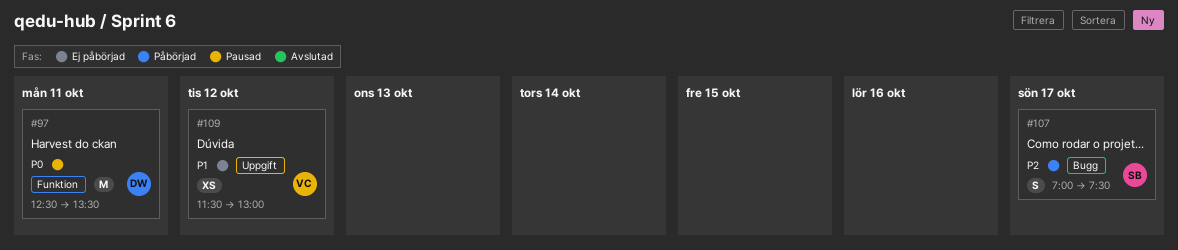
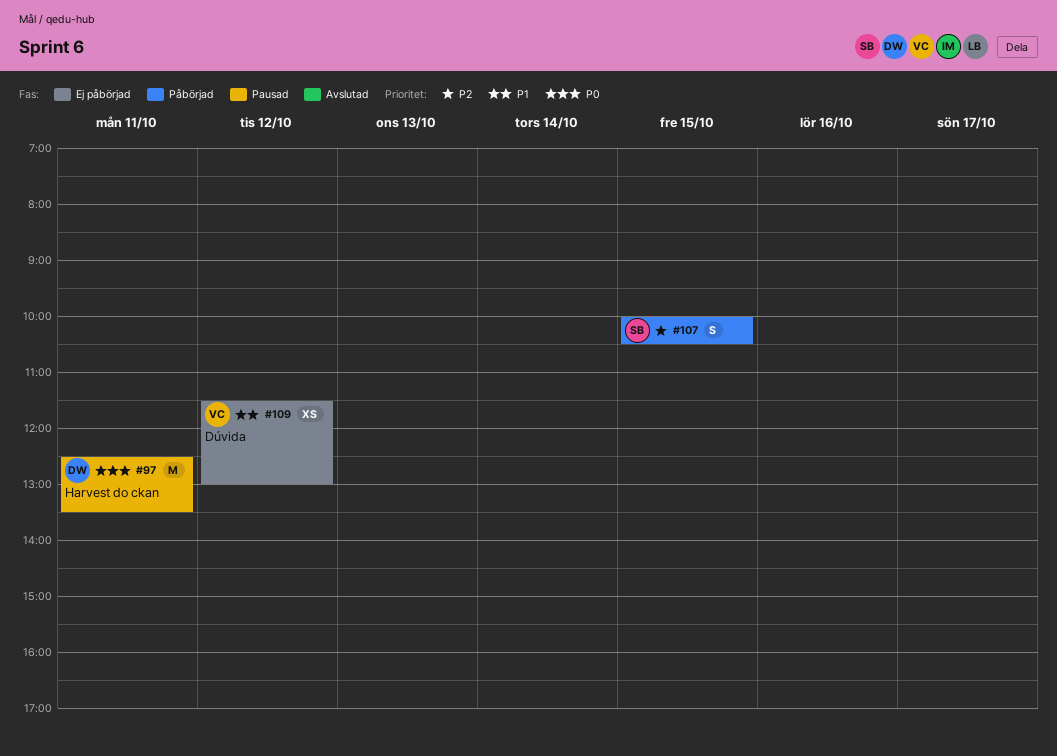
#107, day: Oct 17 -> Oct 15
#107, begins: 07:00 -> 10:00
#107, ends: 07:30 -> 10:30

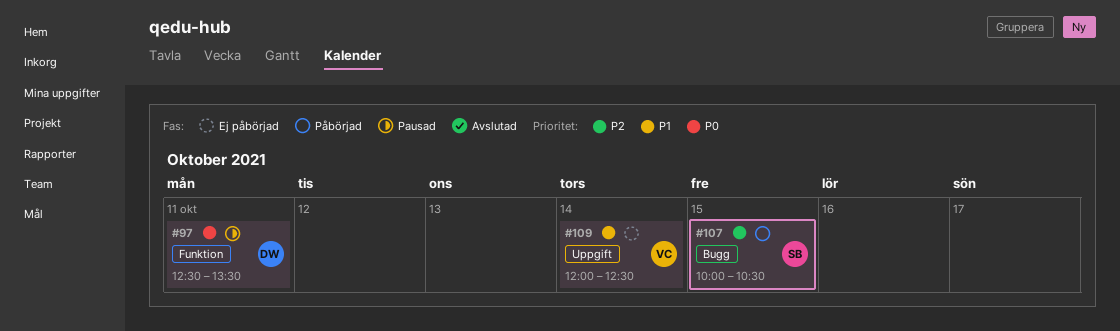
#109, day: Oct 12 -> Oct 14
#109, begins: 11:30 -> 12:00
#109, ends: 13:00 -> 12:30

